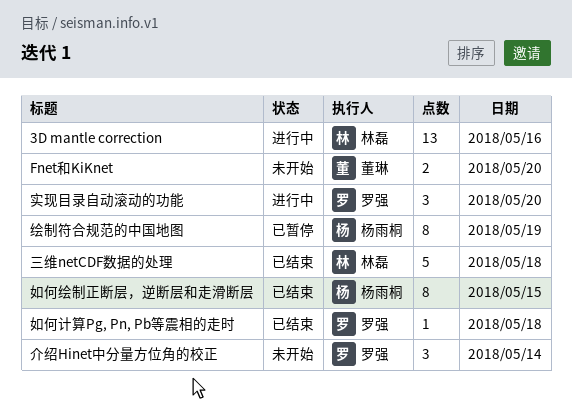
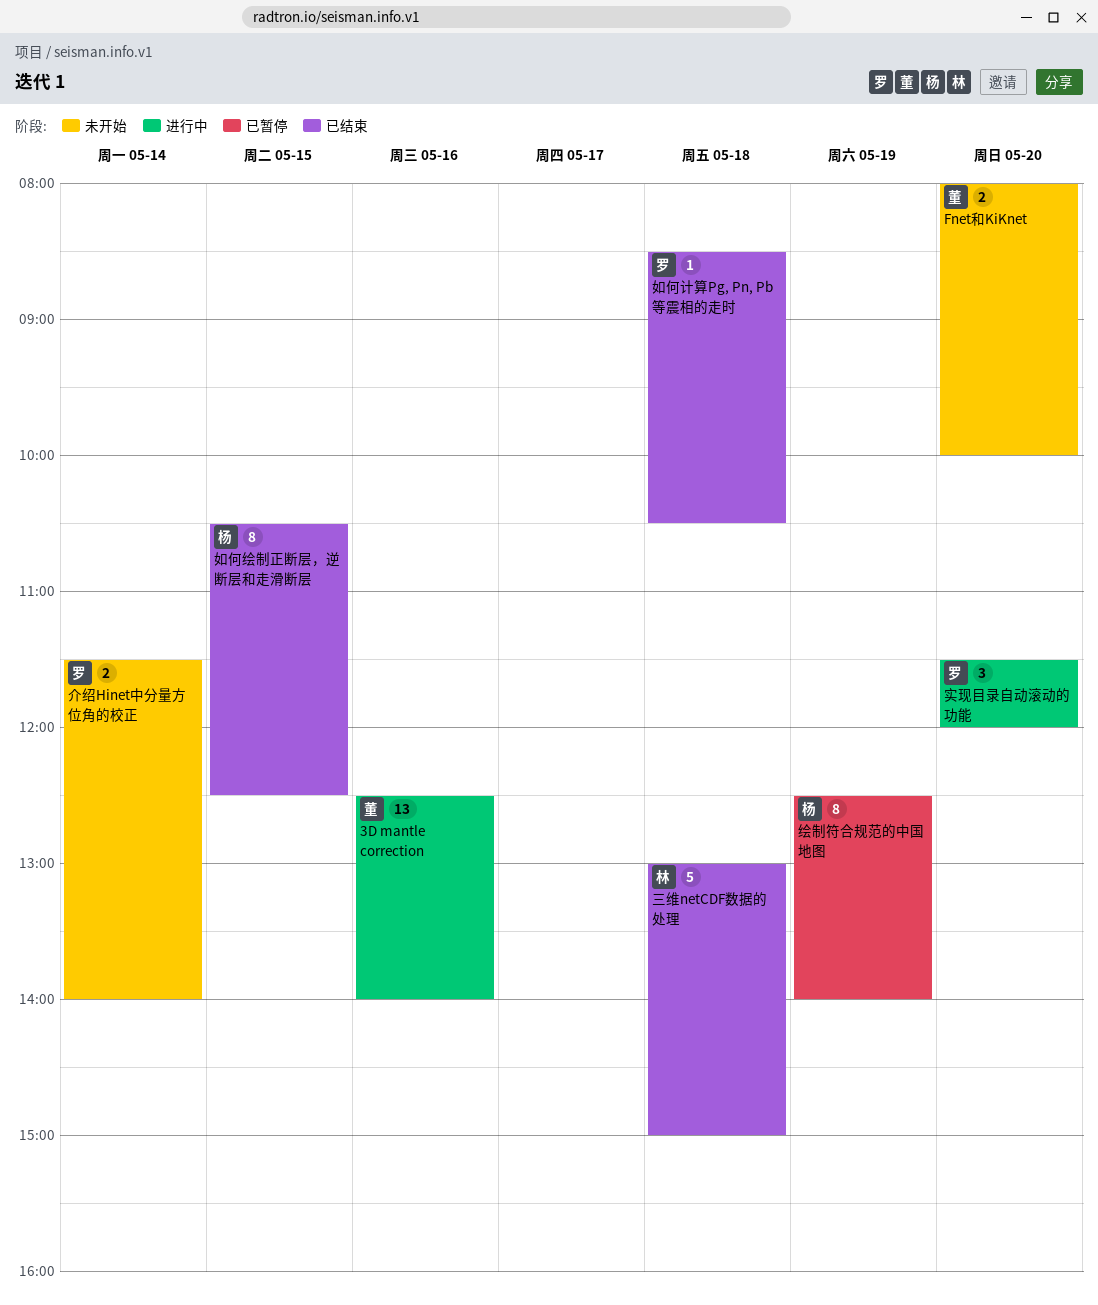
3D mantle correction, owner: 林磊 -> 董琳
介绍Hinet中分量方位角的校正, estimate: 3 -> 2

